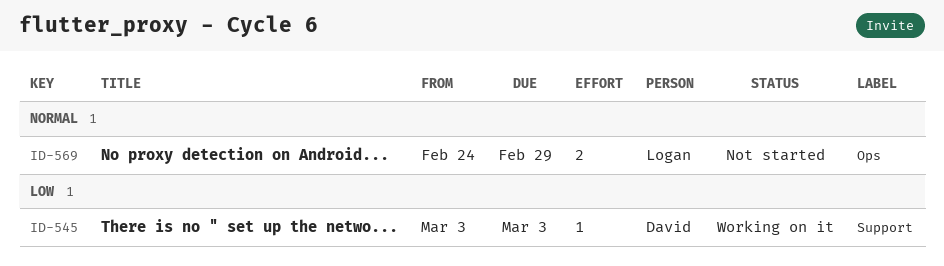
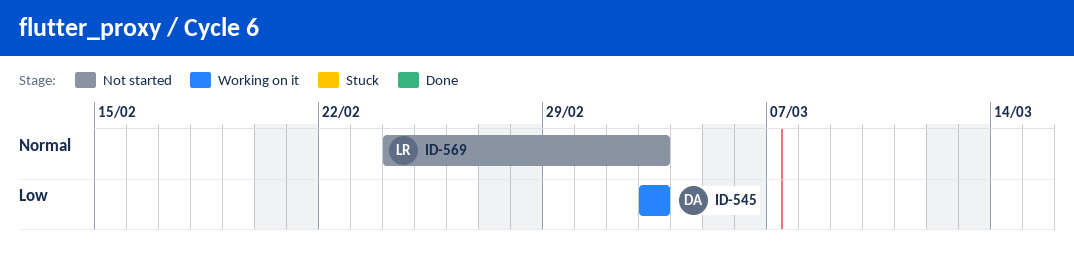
ID-569, due: Feb 29 -> Mar 3

